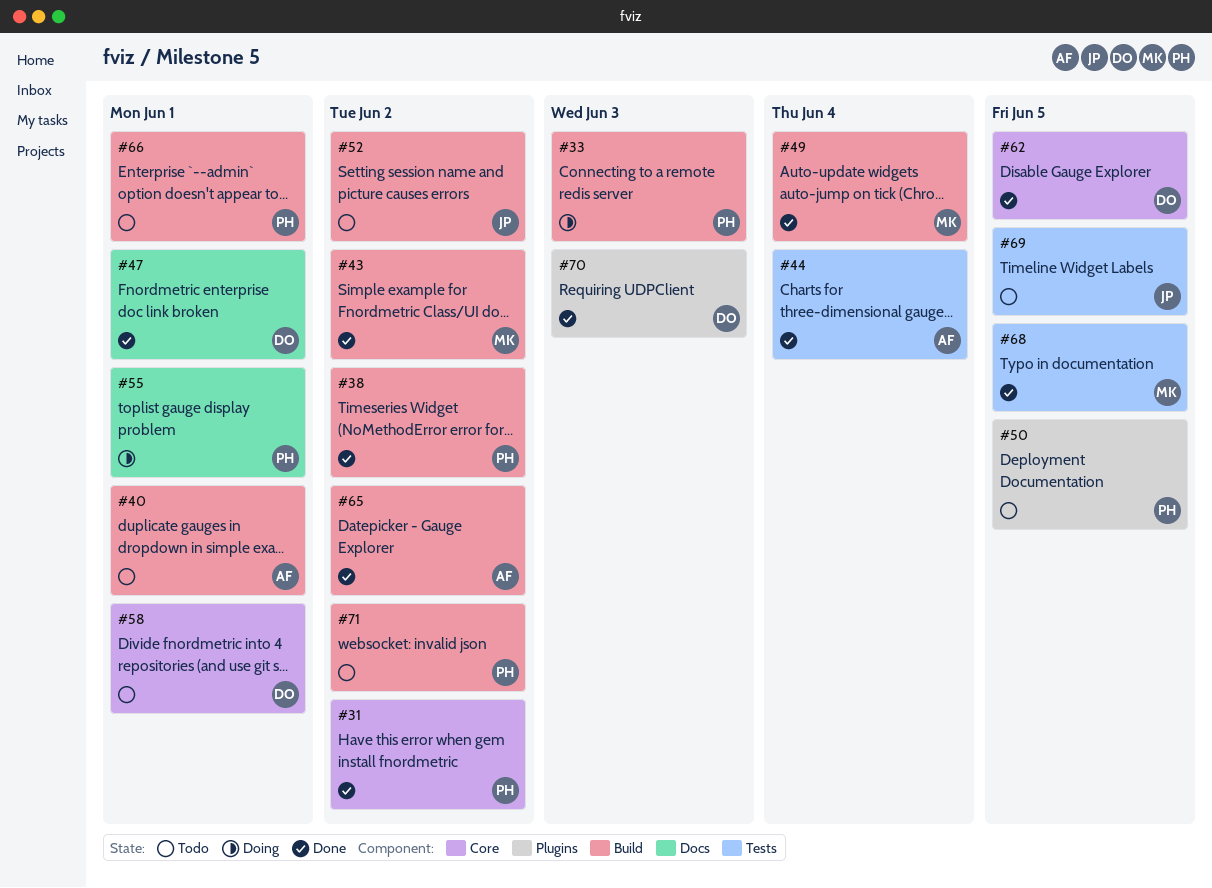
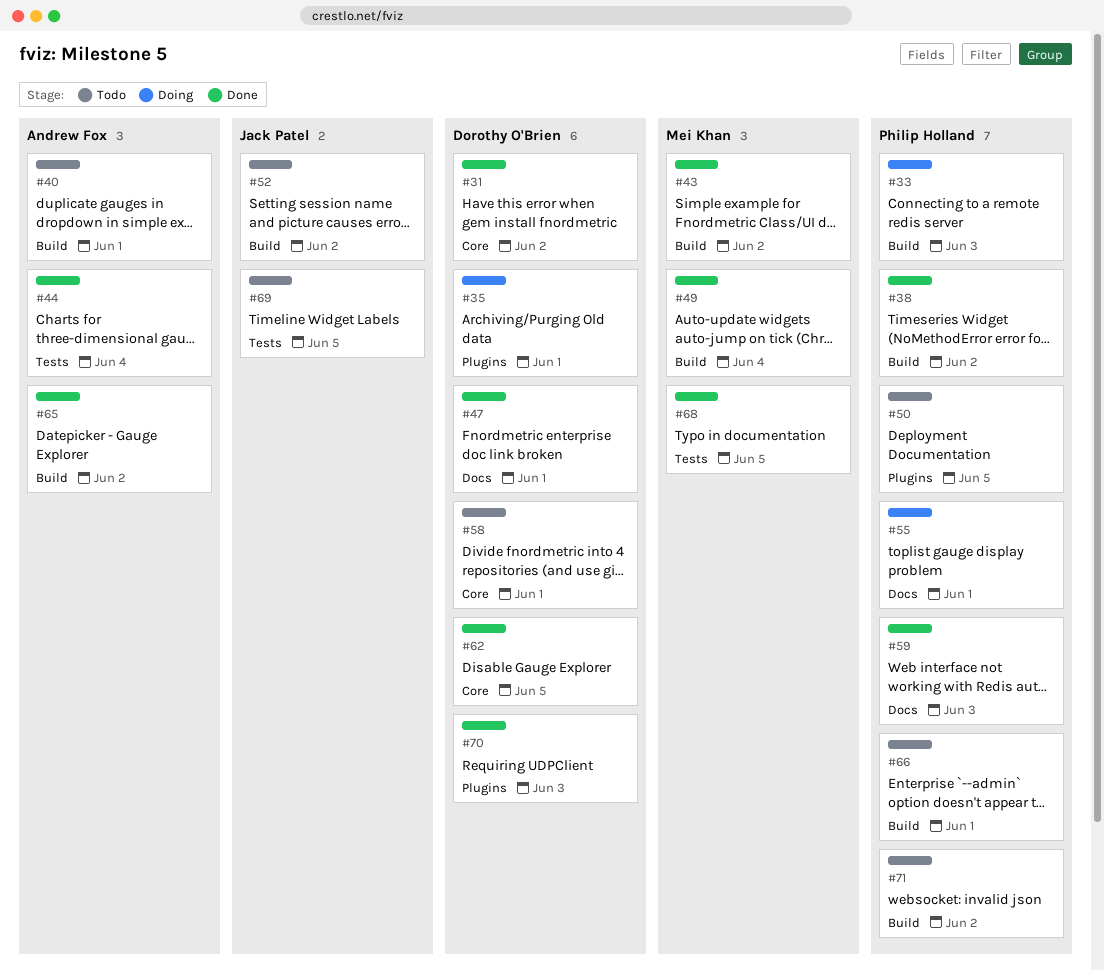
#31, owner: Philip Holland -> Dorothy O'Brien
#35: none -> present
#59: none -> present

